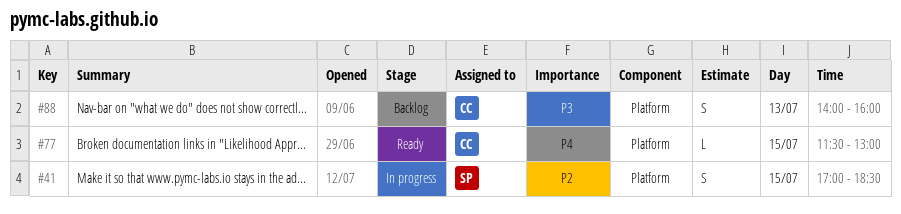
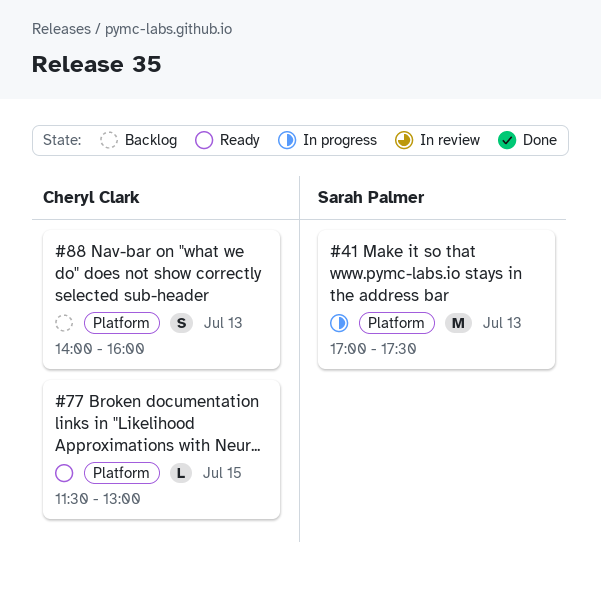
#41, estimate: S -> M
#41, day: Jul 15 -> Jul 13
#41, ends: 18:30 -> 17:30

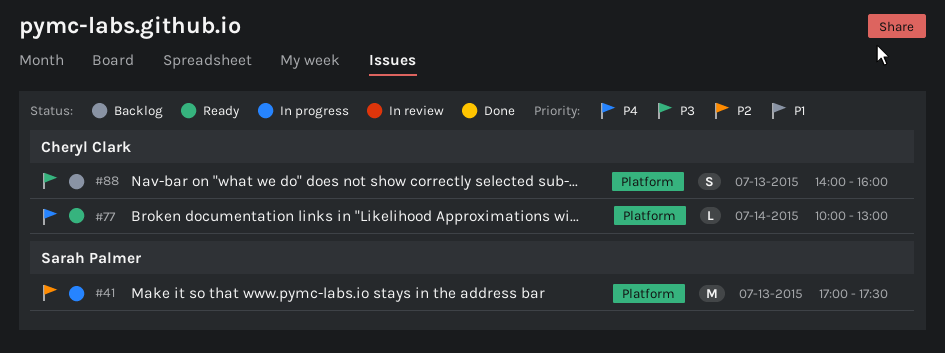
#77, day: Jul 15 -> Jul 14
#77, begins: 11:30 -> 10:00

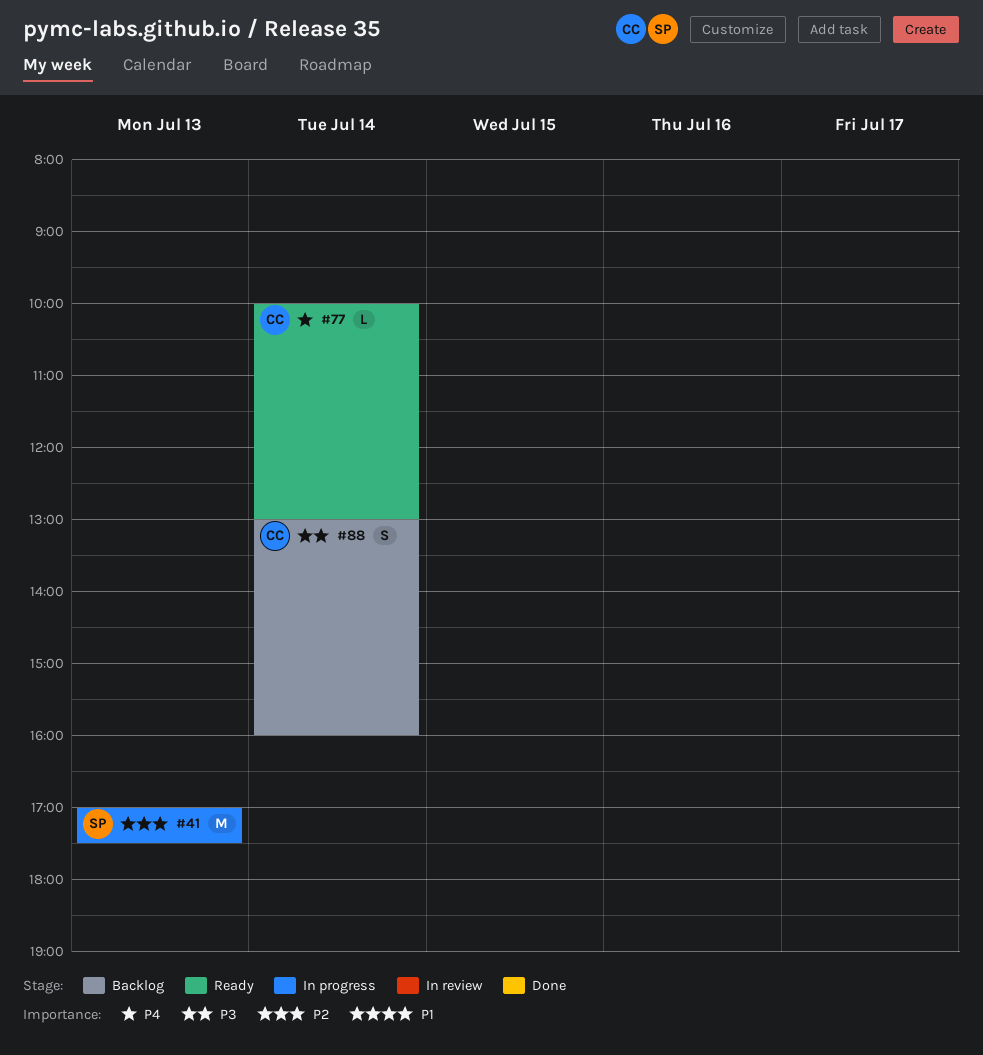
#88, day: Jul 13 -> Jul 14
#88, begins: 14:00 -> 13:00

